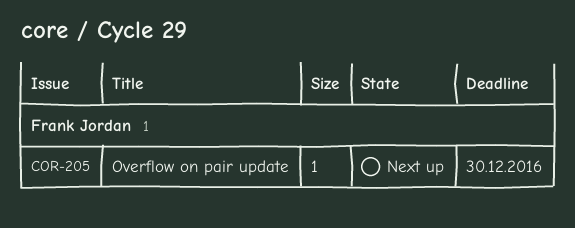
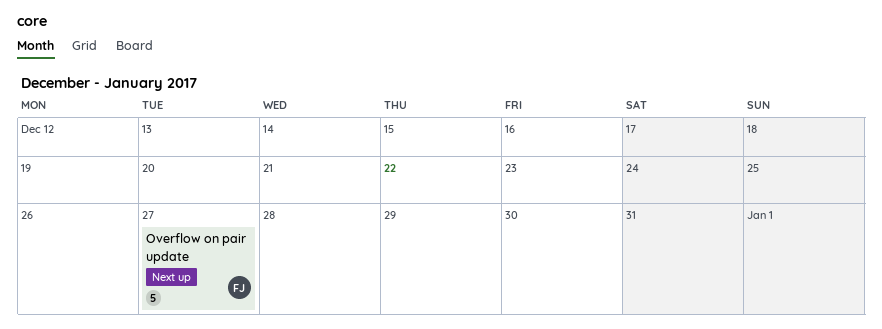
Overflow on pair update, estimate: 1 -> 5
Overflow on pair update, due: Dec 30 -> Dec 27

